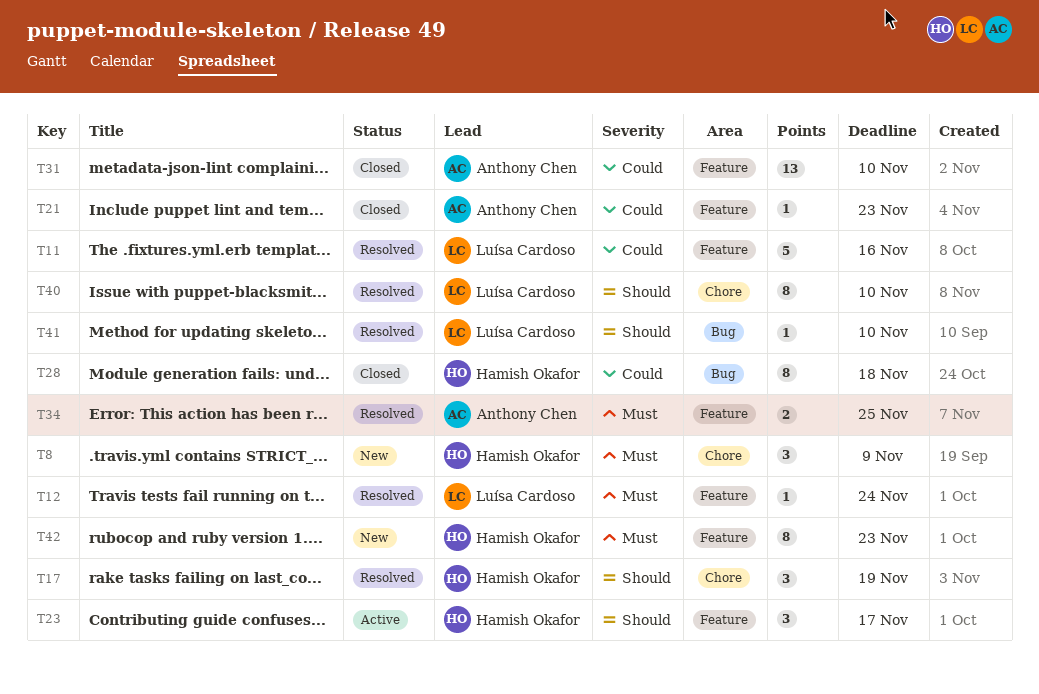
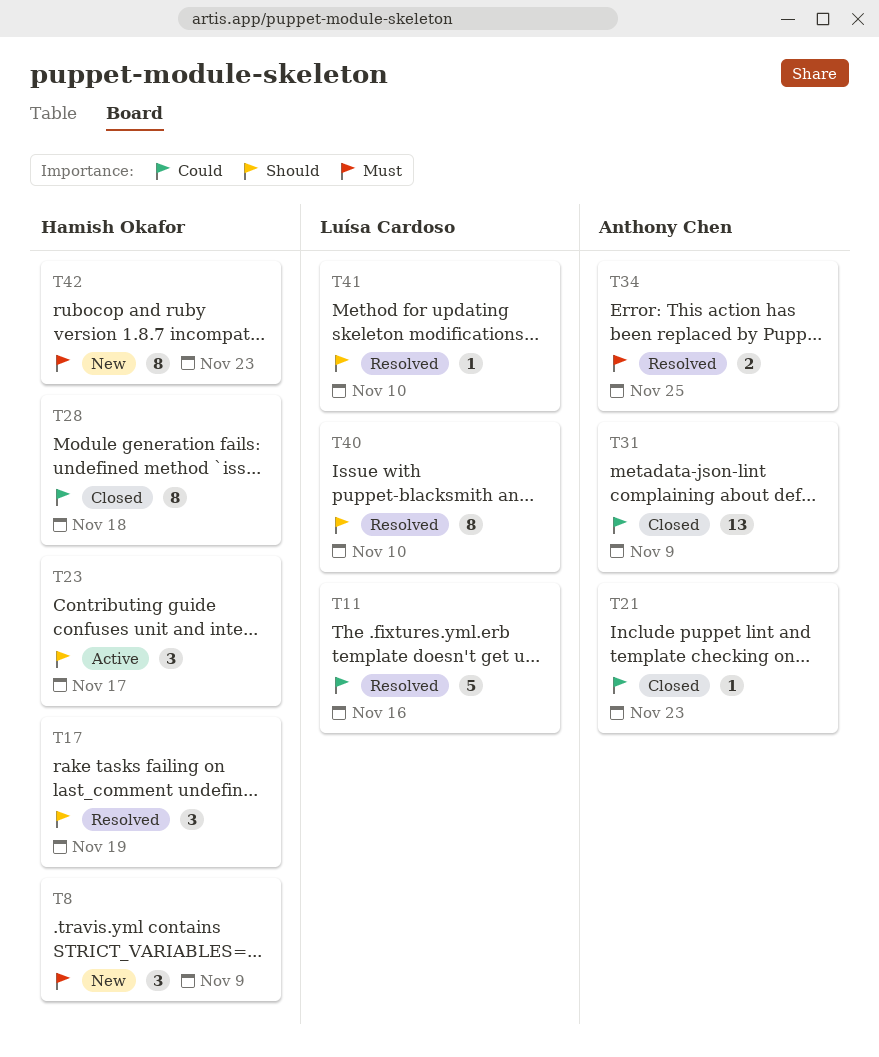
T12: present -> none
T31, due: Nov 10 -> Nov 9

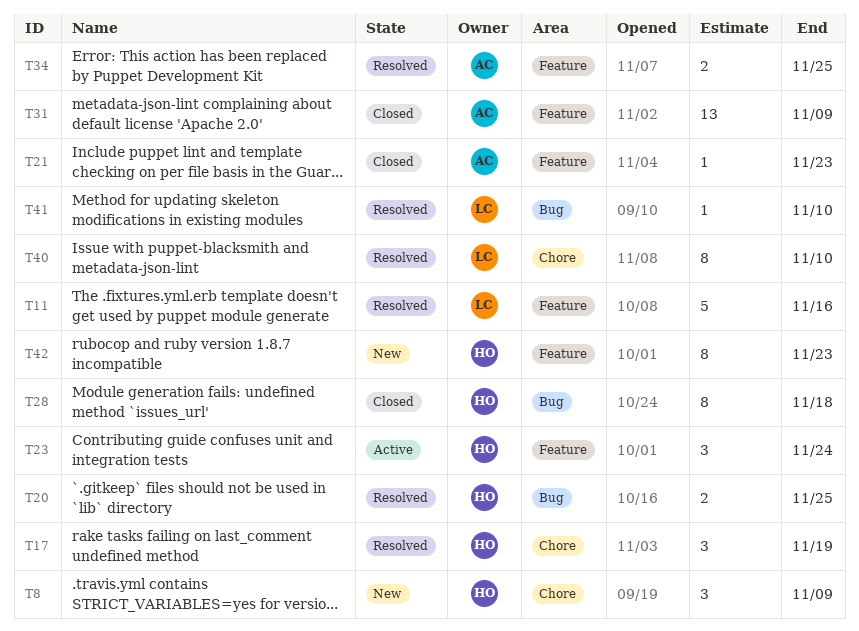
T20: none -> present
T23, due: Nov 17 -> Nov 24

